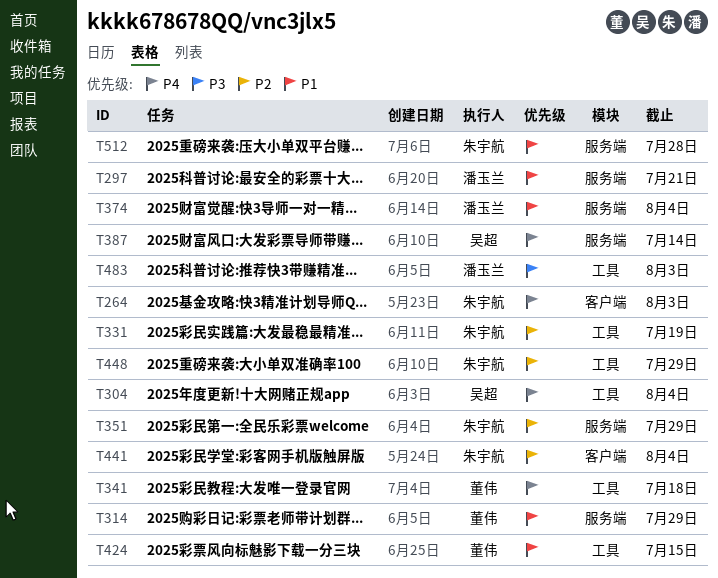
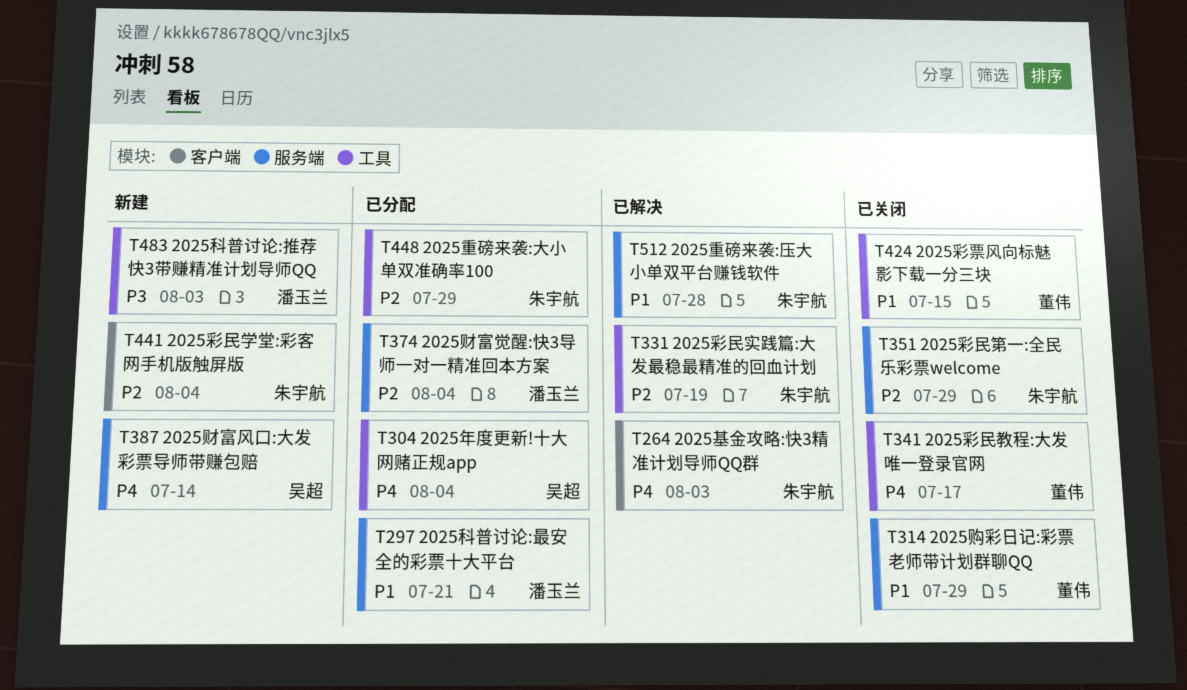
T341, due: Jul 18 -> Jul 17
T374, priority: P1 -> P2

